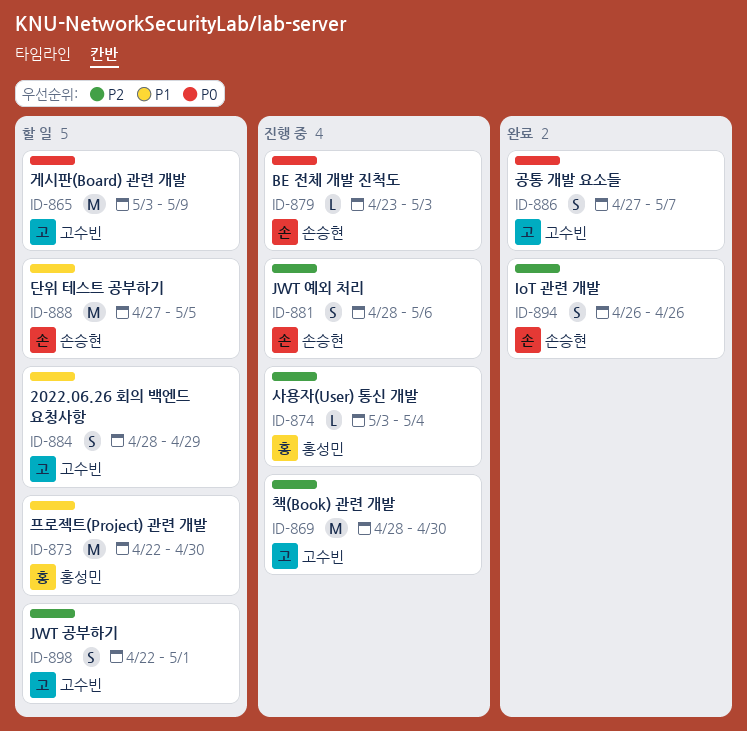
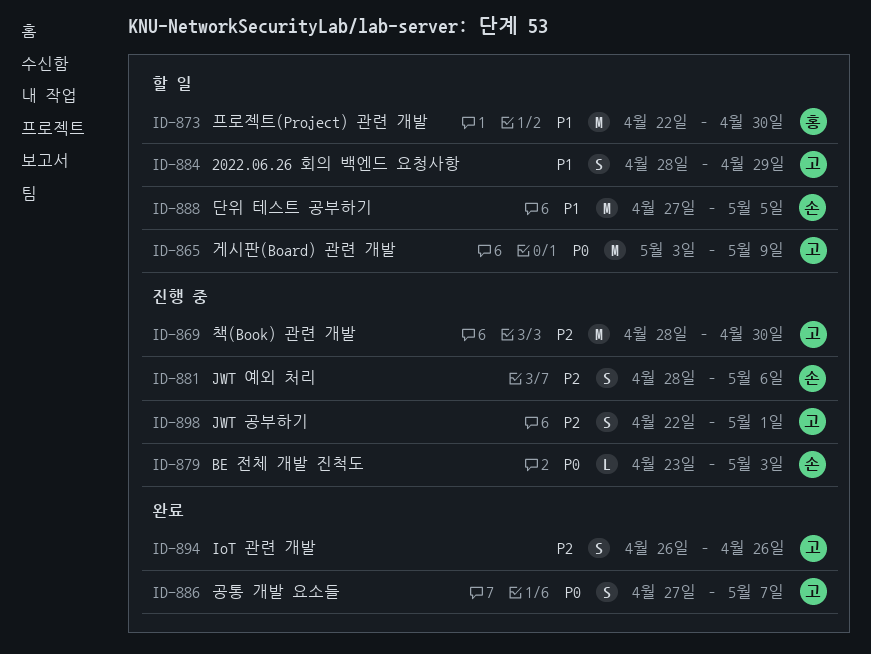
ID-874: present -> none
ID-894, owner: 손승현 -> 고수빈
ID-898, status: 할 일 -> 진행 중

